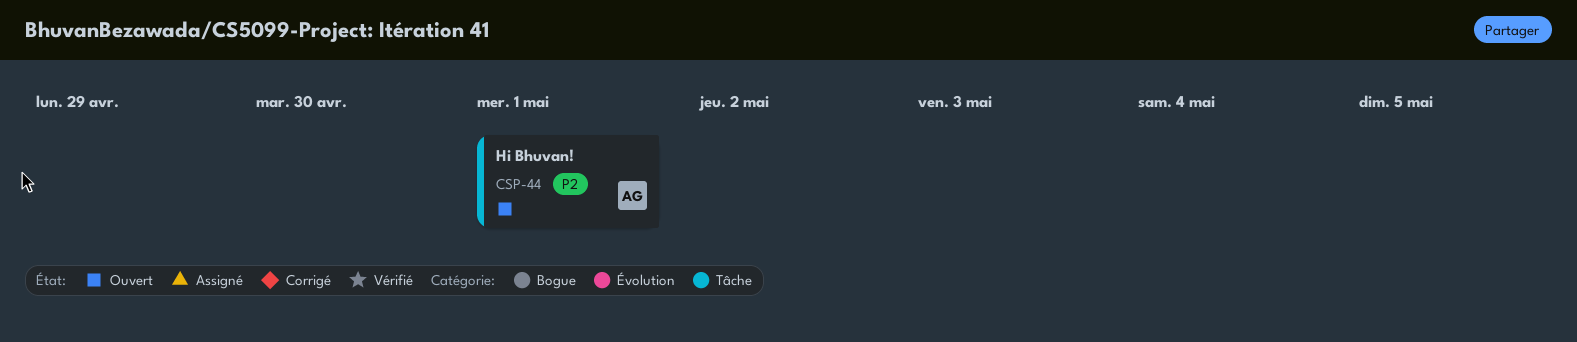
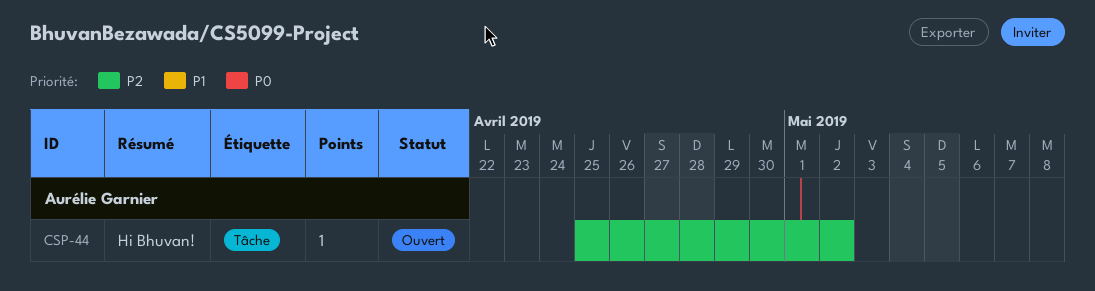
CSP-44, due: May 1 -> May 2

